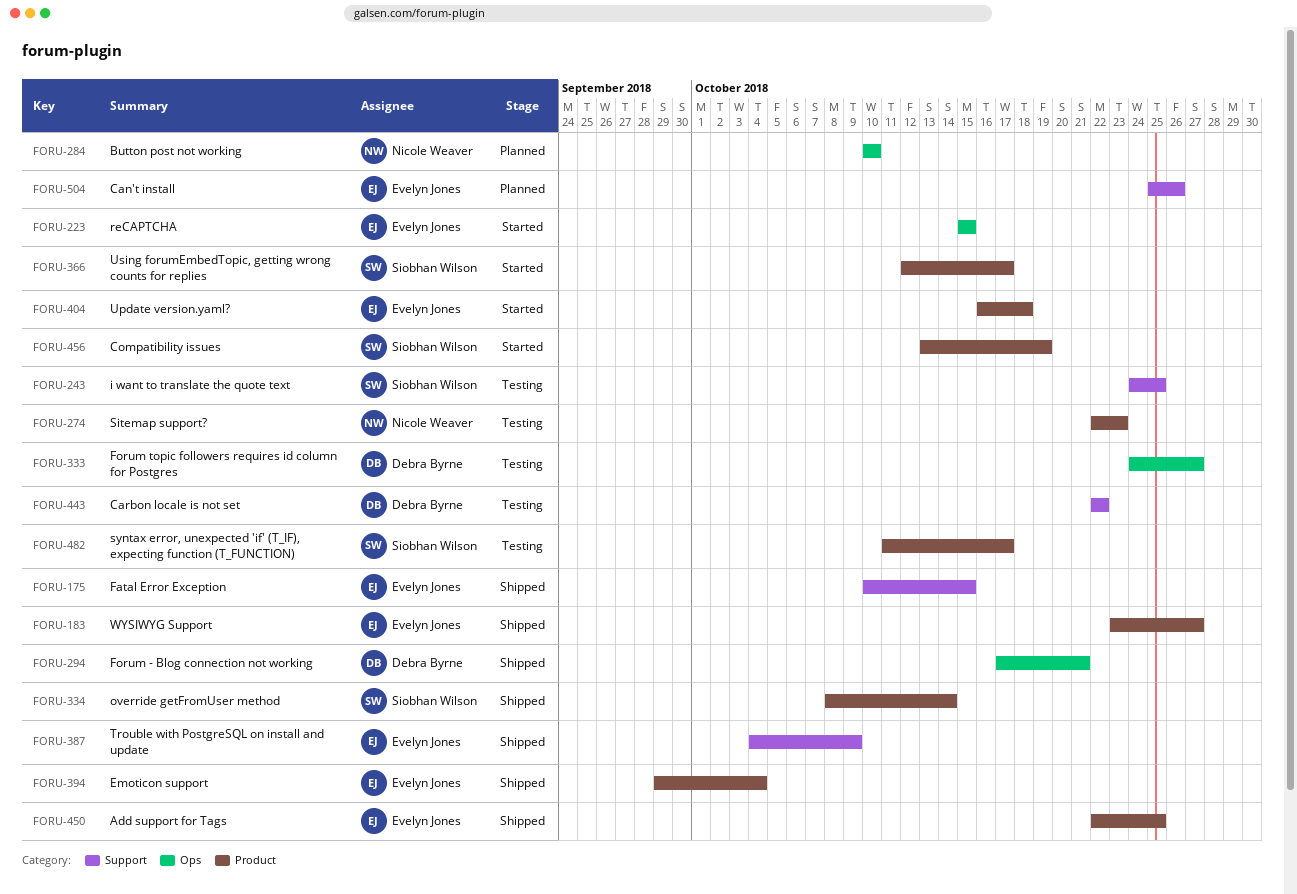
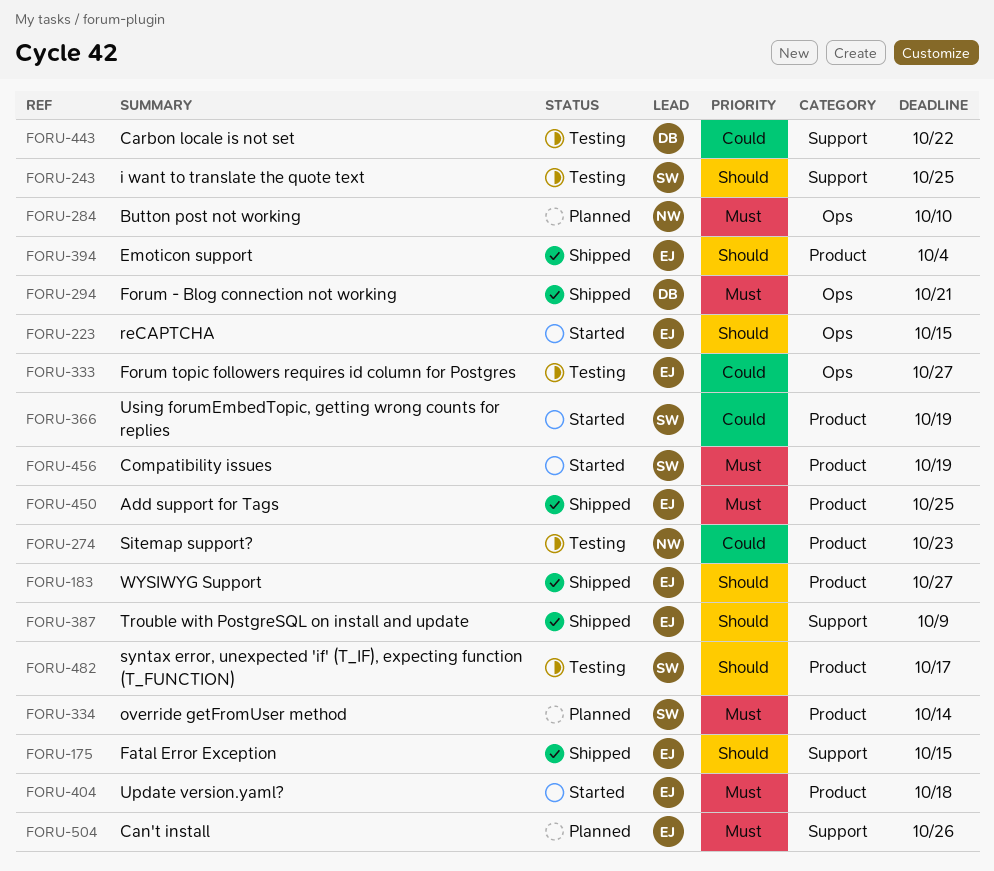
FORU-333, owner: Debra Byrne -> Evelyn Jones
FORU-334, status: Shipped -> Planned
FORU-366, due: Oct 17 -> Oct 19

